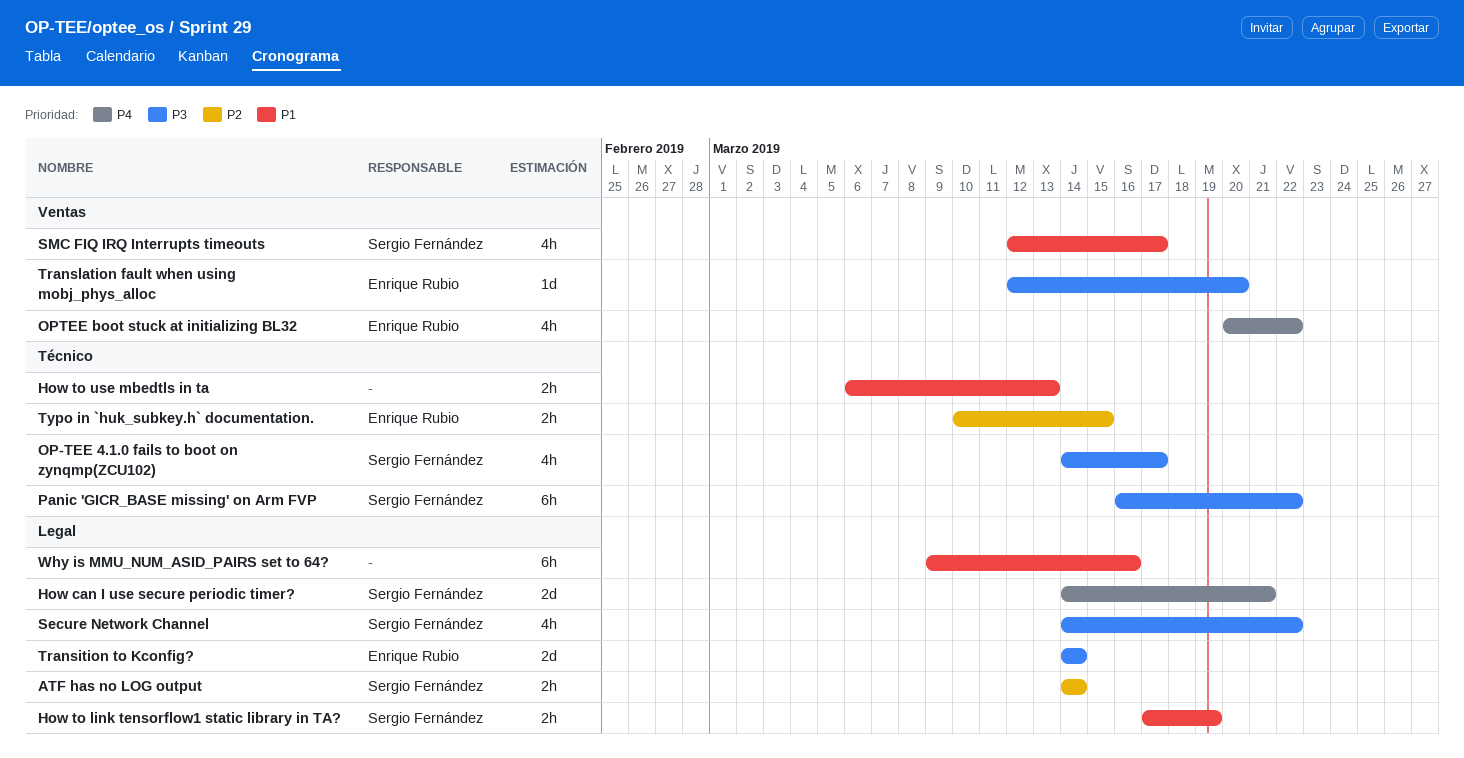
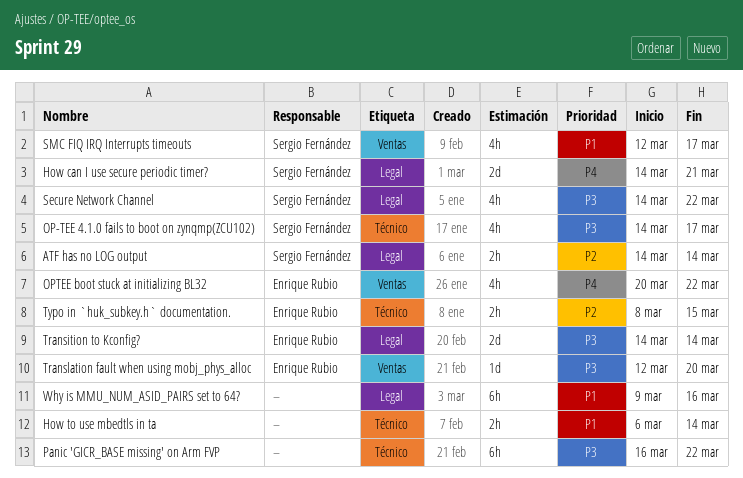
How to link tensorflow1 static library in TA?: present -> none
How to use mbedtls in ta, due: Mar 13 -> Mar 14
Panic 'GICR_BASE missing' on Arm FVP, owner: Sergio Fernández -> none
Typo in `huk_subkey.h` documentation., start: Mar 10 -> Mar 8

